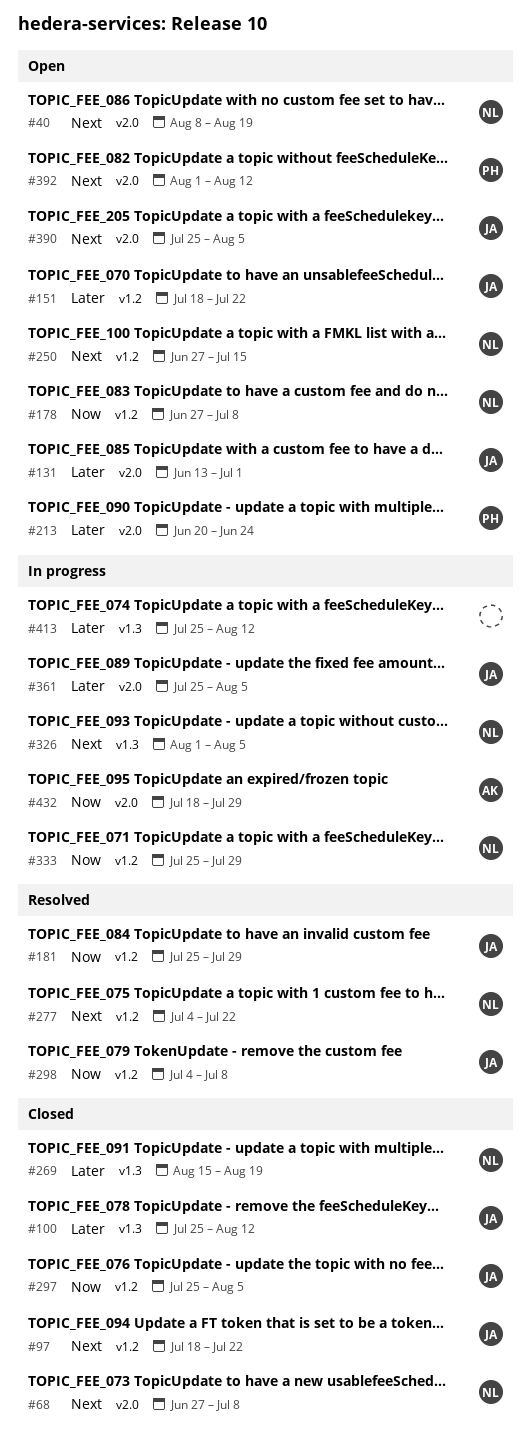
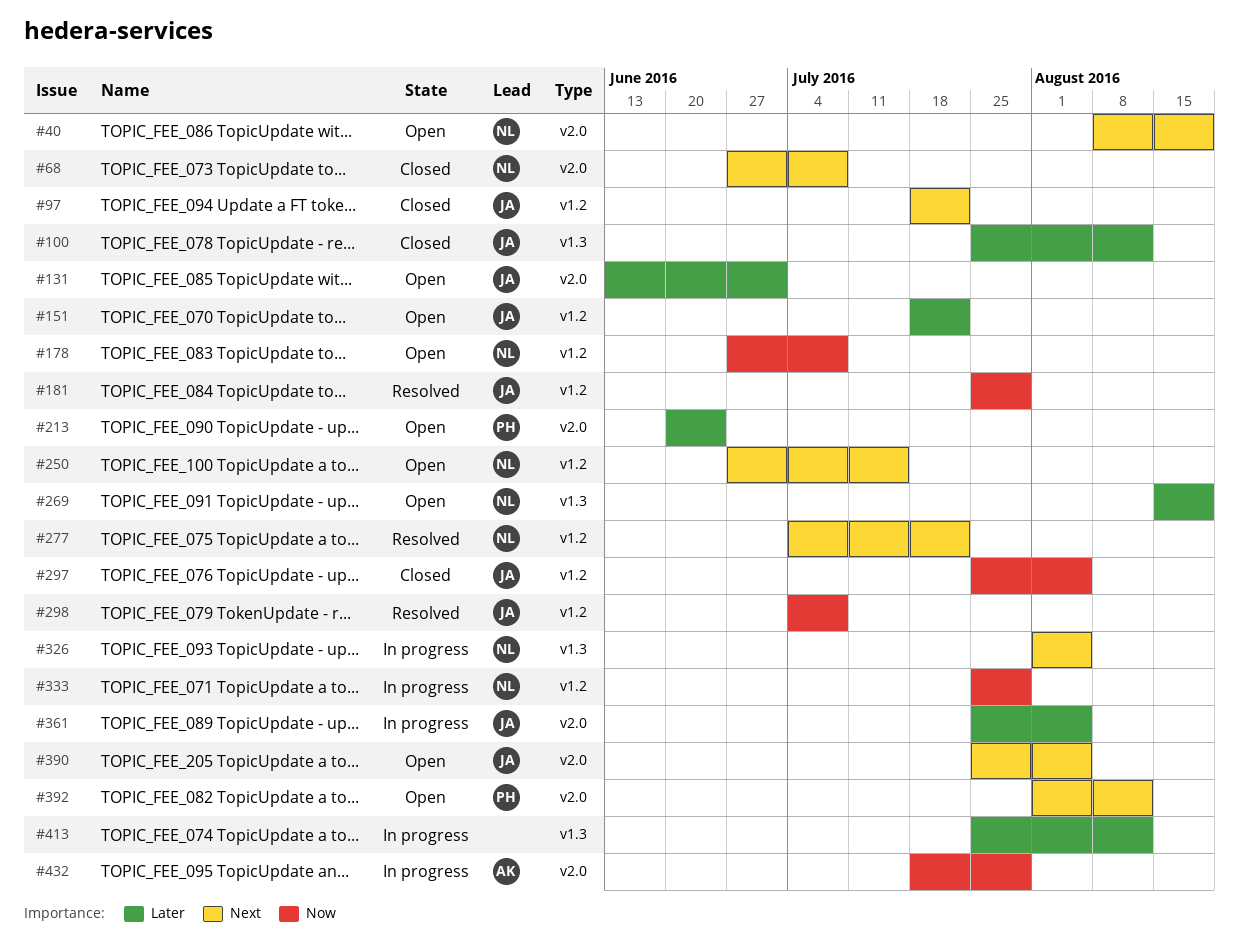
#269, status: Closed -> Open

